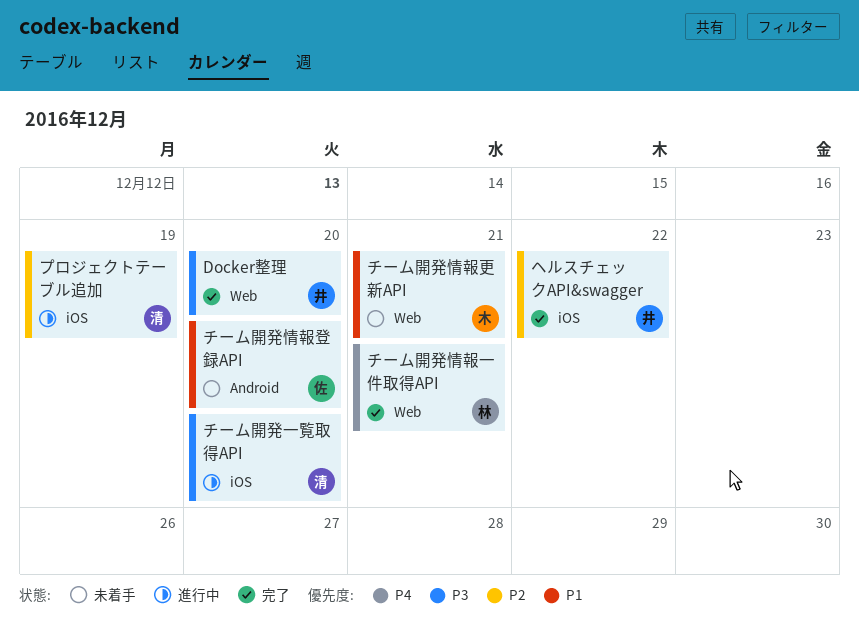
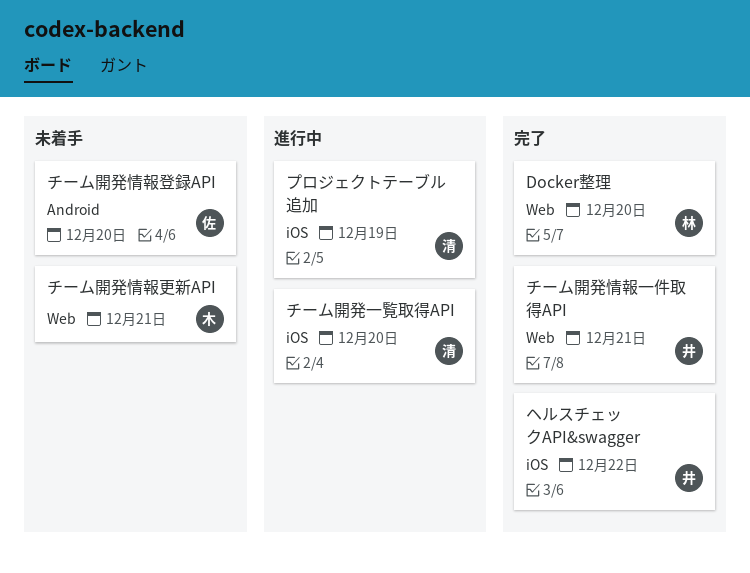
Docker整理, owner: 井 -> 林
チーム開発情報一件取得API, owner: 林 -> 井

